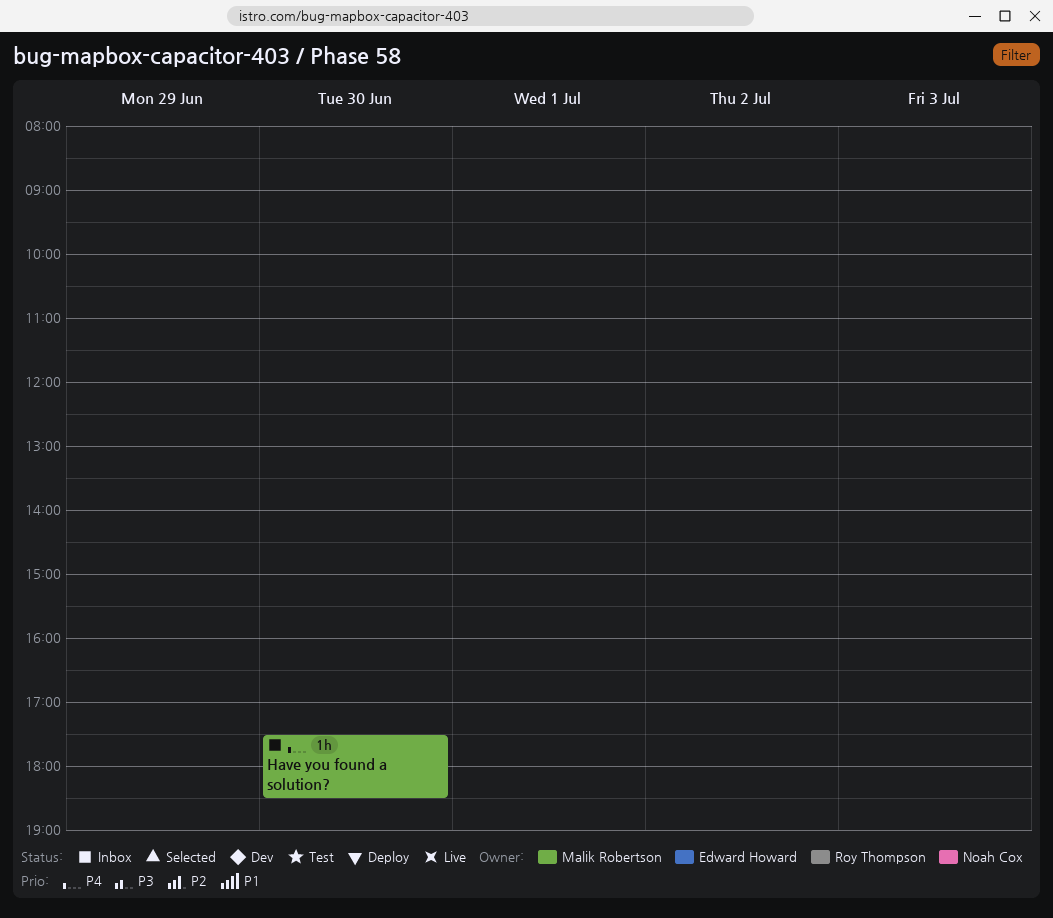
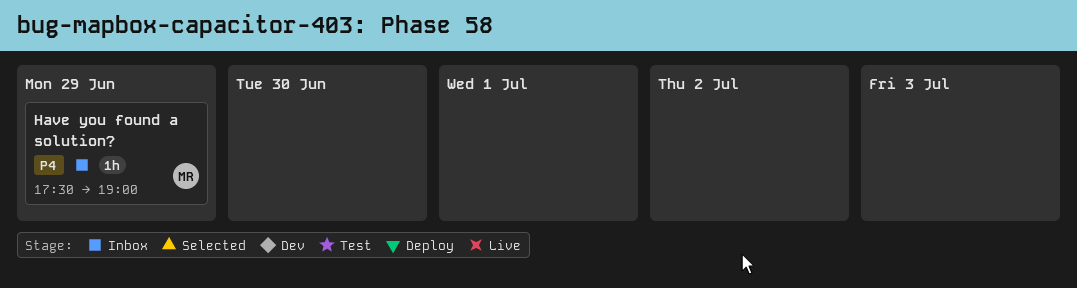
Have you found a solution?, day: Jun 30 -> Jun 29
Have you found a solution?, ends: 18:30 -> 19:00

